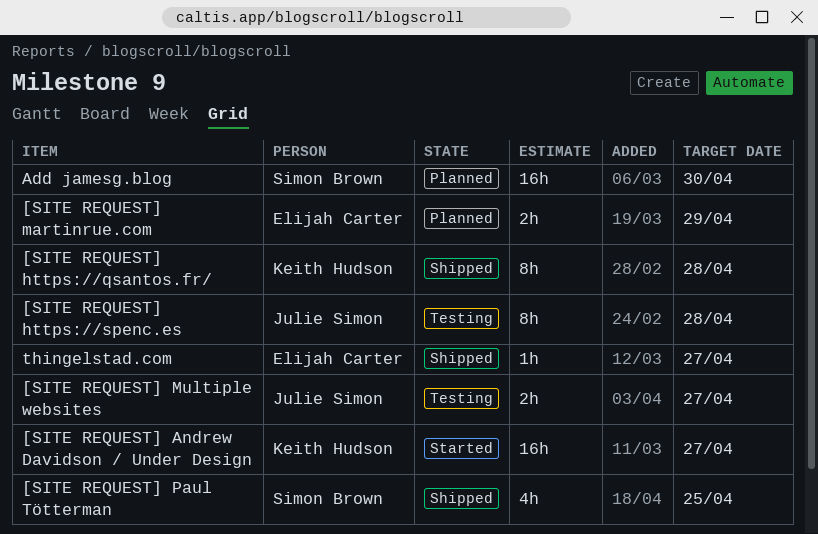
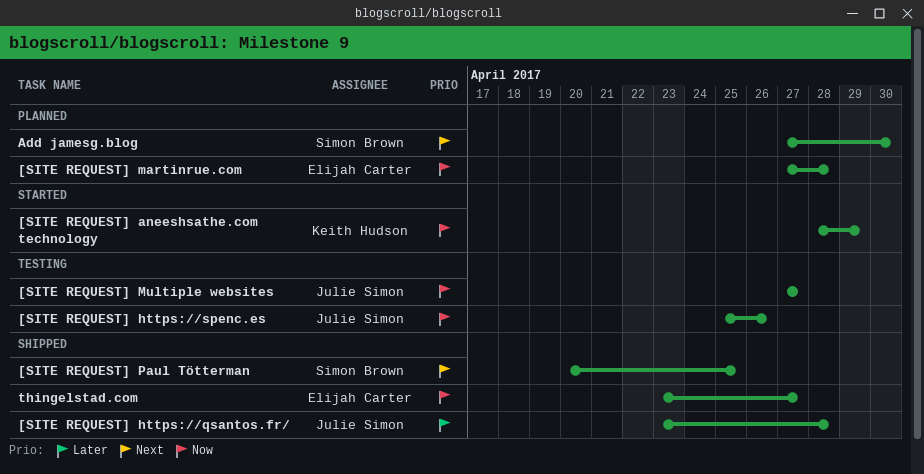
[SITE REQUEST] Andrew Davidson / Under Design: present -> none
[SITE REQUEST] aneeshsathe.com technology: none -> present
[SITE REQUEST] https://qsantos.fr/, owner: Keith Hudson -> Julie Simon
[SITE REQUEST] https://spenc.es, due: Apr 28 -> Apr 26
[SITE REQUEST] martinrue.com, due: Apr 29 -> Apr 28

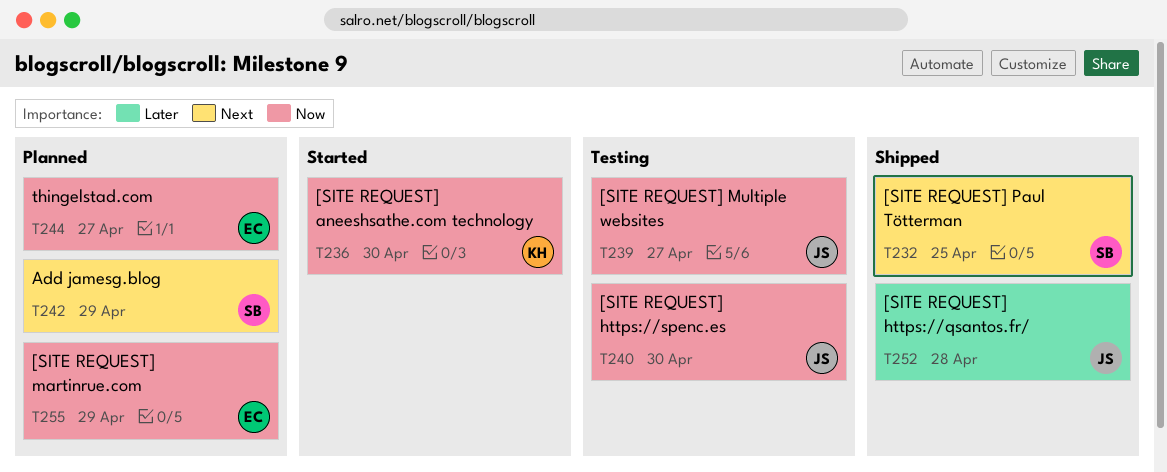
[SITE REQUEST] aneeshsathe.com technology, due: Apr 29 -> Apr 30
[SITE REQUEST] https://spenc.es, due: Apr 26 -> Apr 30
[SITE REQUEST] martinrue.com, due: Apr 28 -> Apr 29
Add jamesg.blog, due: Apr 30 -> Apr 29
thingelstad.com, status: Shipped -> Planned

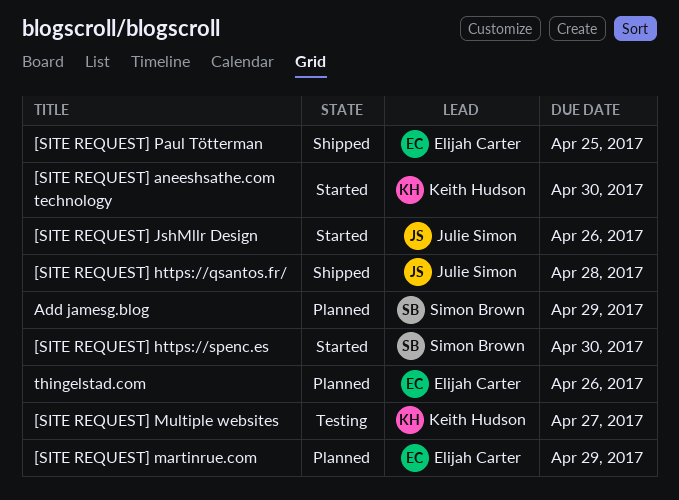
[SITE REQUEST] https://spenc.es, status: Testing -> Started
[SITE REQUEST] https://spenc.es, owner: Julie Simon -> Simon Brown
[SITE REQUEST] JshMllr Design: none -> present
[SITE REQUEST] Multiple websites, owner: Julie Simon -> Keith Hudson
[SITE REQUEST] Paul Tötterman, owner: Simon Brown -> Elijah Carter
thingelstad.com, due: Apr 27 -> Apr 26

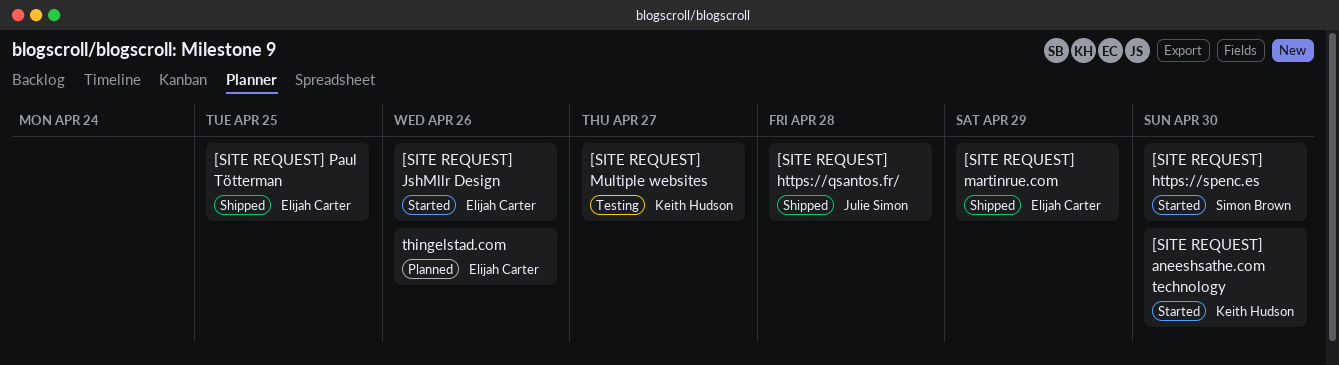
[SITE REQUEST] JshMllr Design, owner: Julie Simon -> Elijah Carter
[SITE REQUEST] martinrue.com, status: Planned -> Shipped
Add jamesg.blog: present -> none

